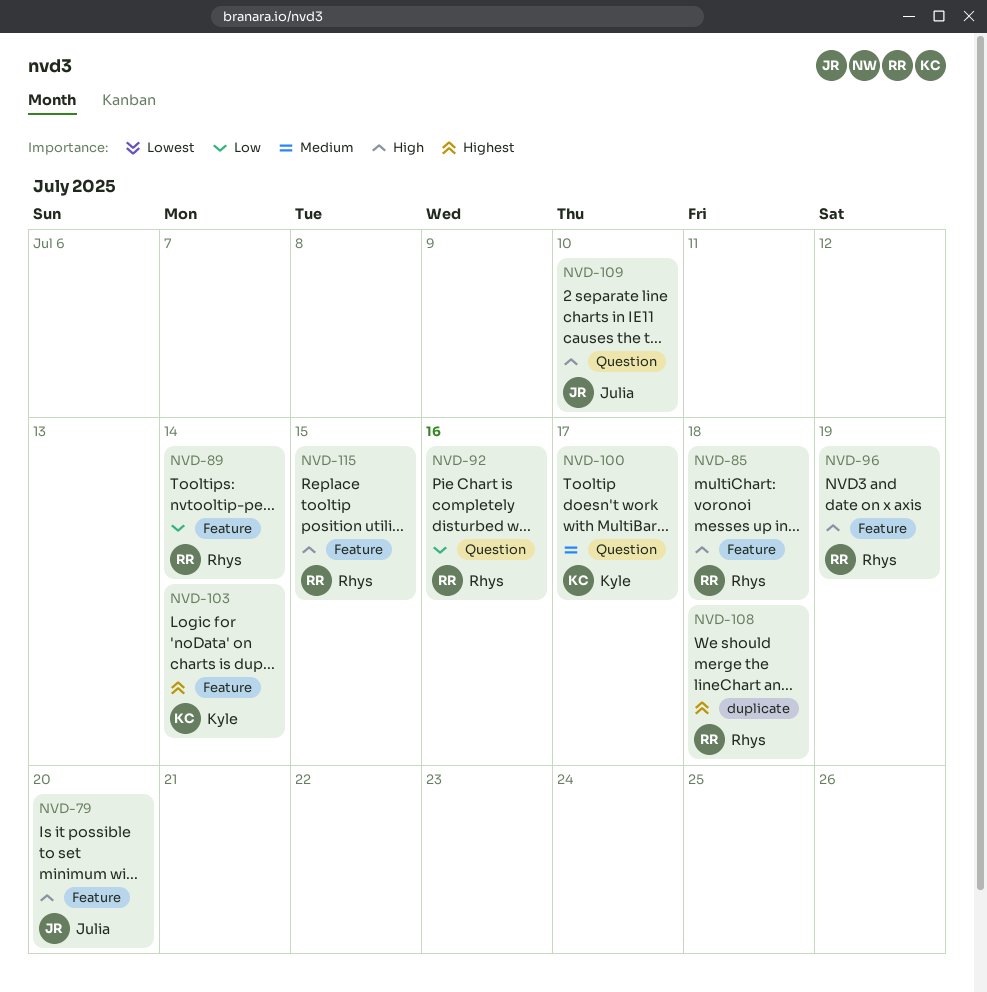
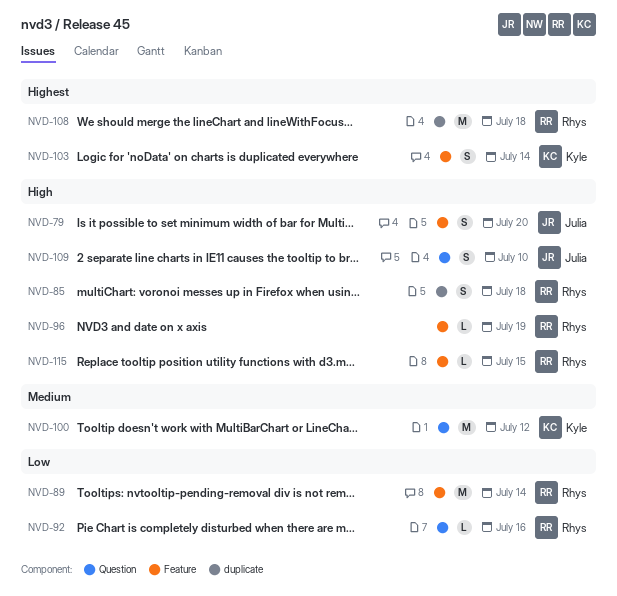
NVD-85, label: Feature -> duplicate
NVD-100, due: Jul 17 -> Jul 12

